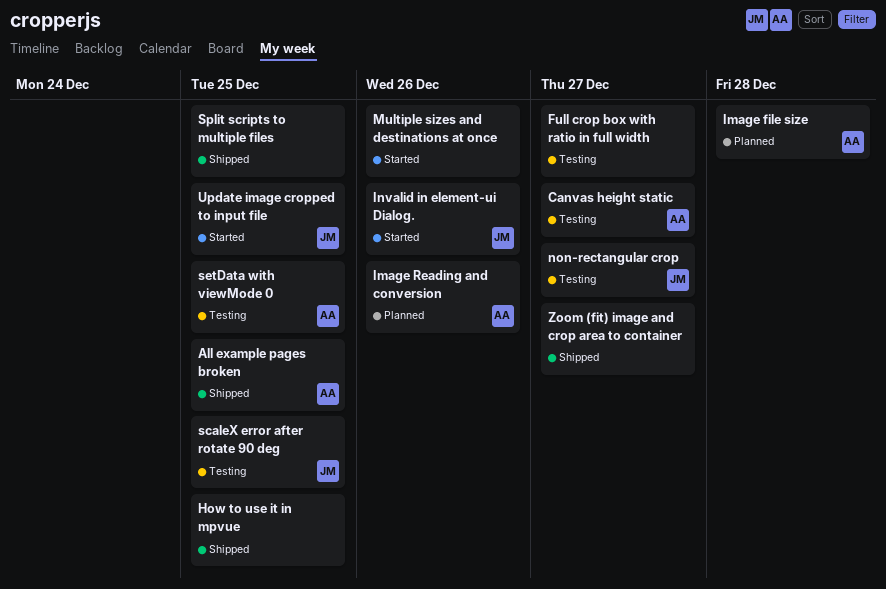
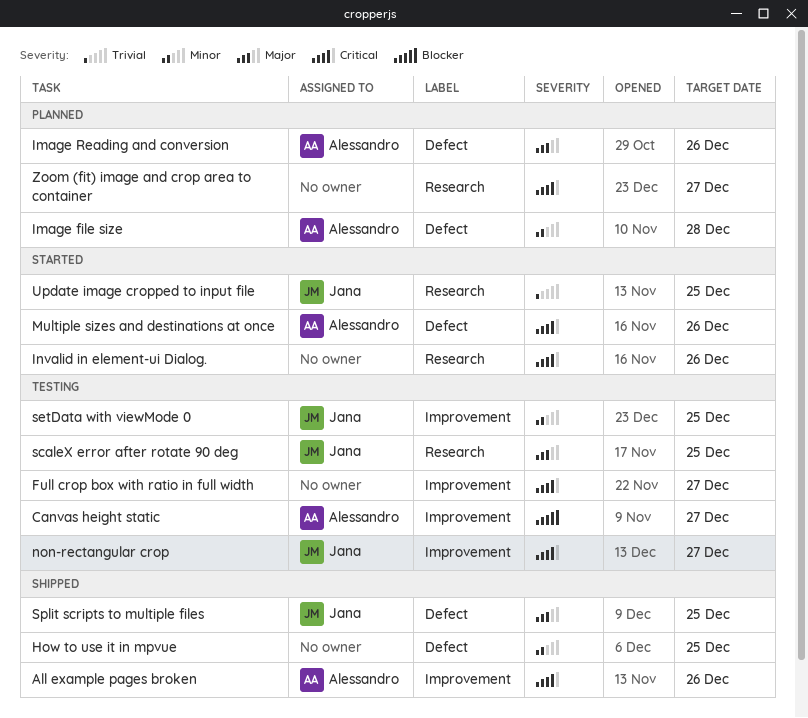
All example pages broken, due: Dec 25 -> Dec 26
Invalid in element-ui Dialog., owner: Jana -> none
Multiple sizes and destinations at once, owner: none -> Alessandro
setData with viewMode 0, owner: Alessandro -> Jana
Split scripts to multiple files, owner: none -> Jana
Zoom (fit) image and crop area to container, status: Shipped -> Planned

